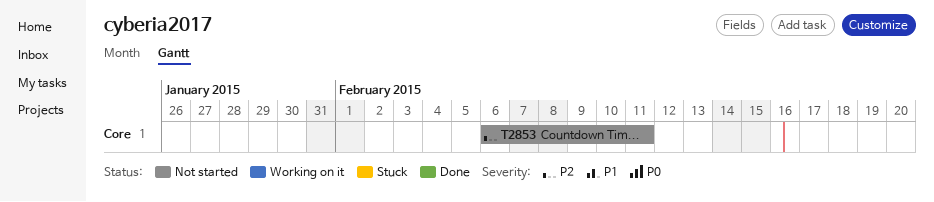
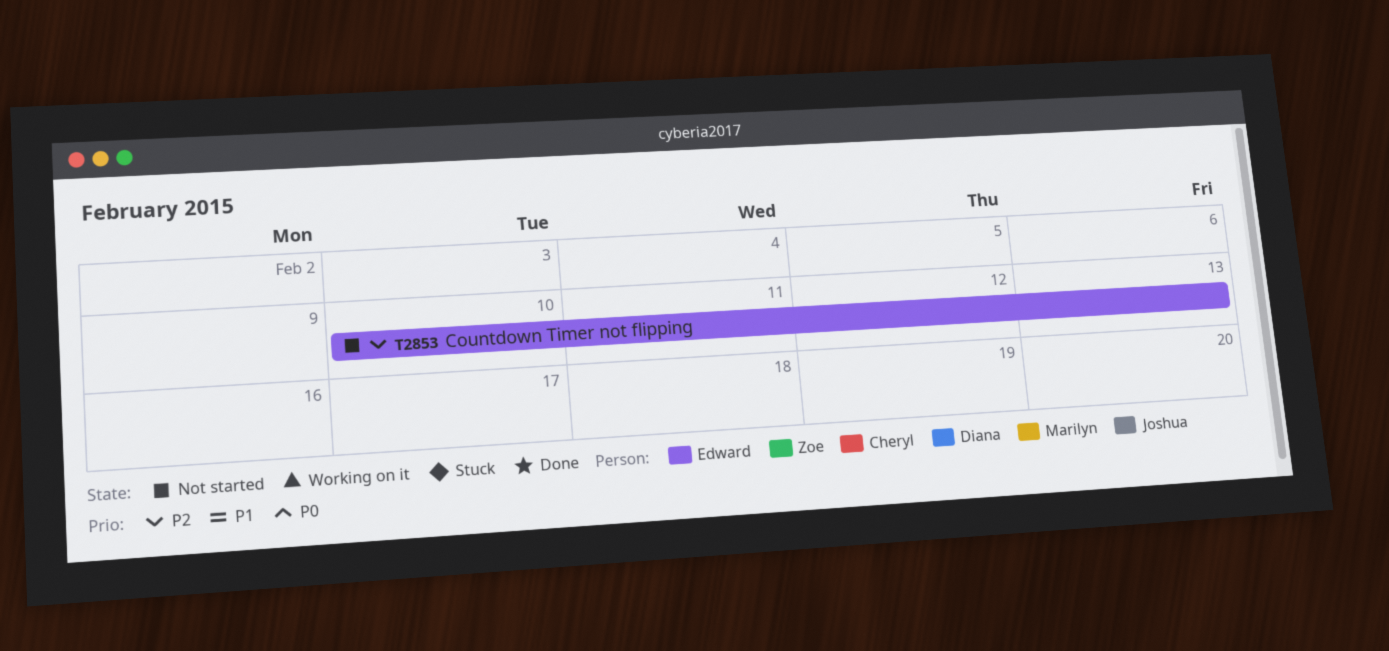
T2853, start: Feb 6 -> Feb 10
T2853, due: Feb 11 -> Feb 13

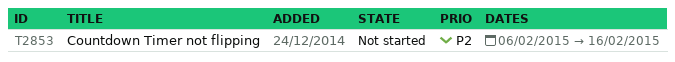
T2853, start: Feb 10 -> Feb 6
T2853, due: Feb 13 -> Feb 16

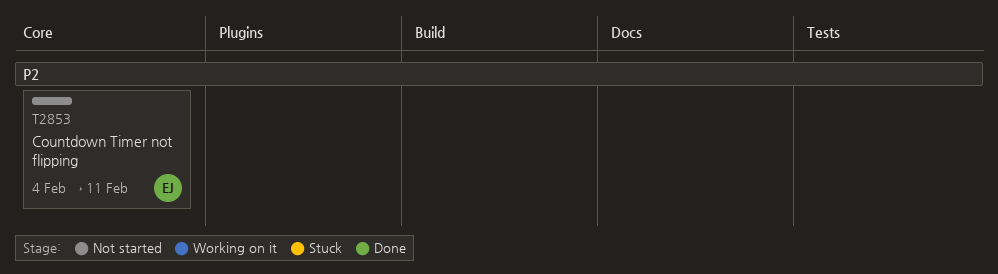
T2853, start: Feb 6 -> Feb 4
T2853, due: Feb 16 -> Feb 11

